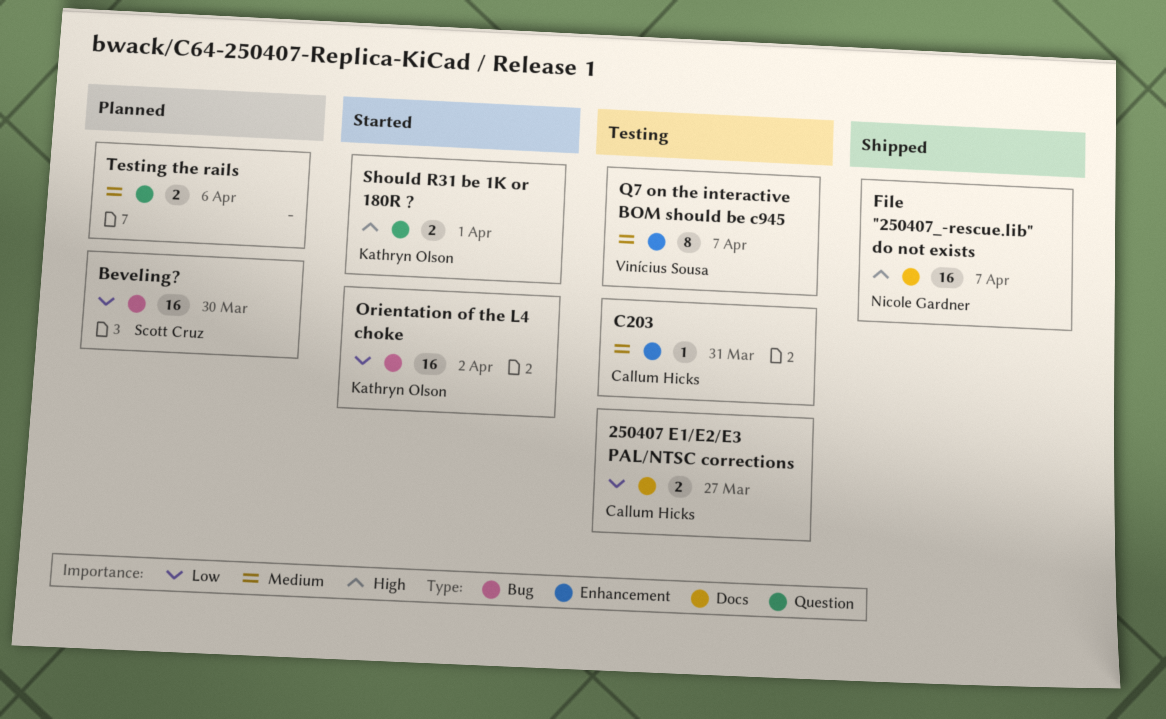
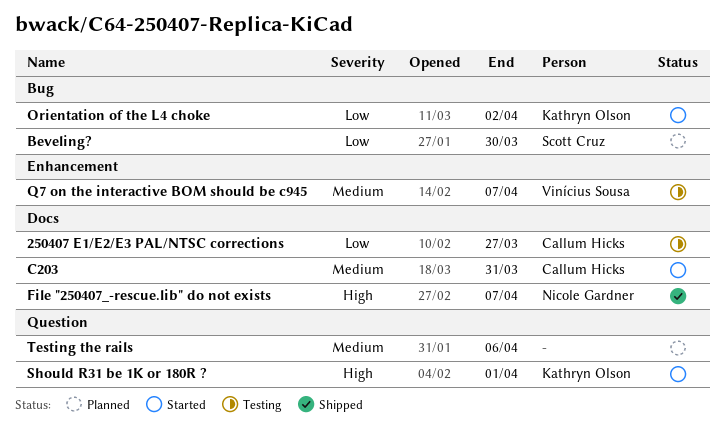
C203, status: Testing -> Started
C203, label: Enhancement -> Docs

